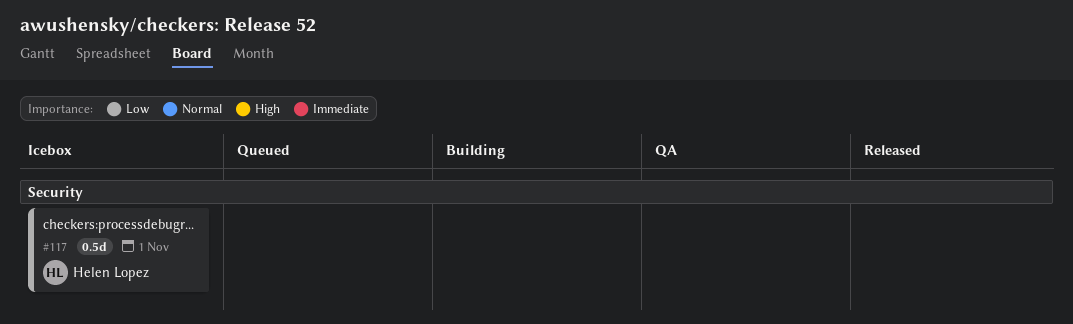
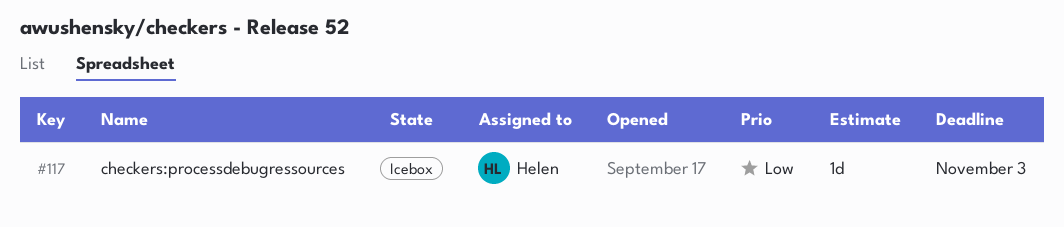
#117, estimate: 0.5d -> 1d
#117, due: Nov 1 -> Nov 3

